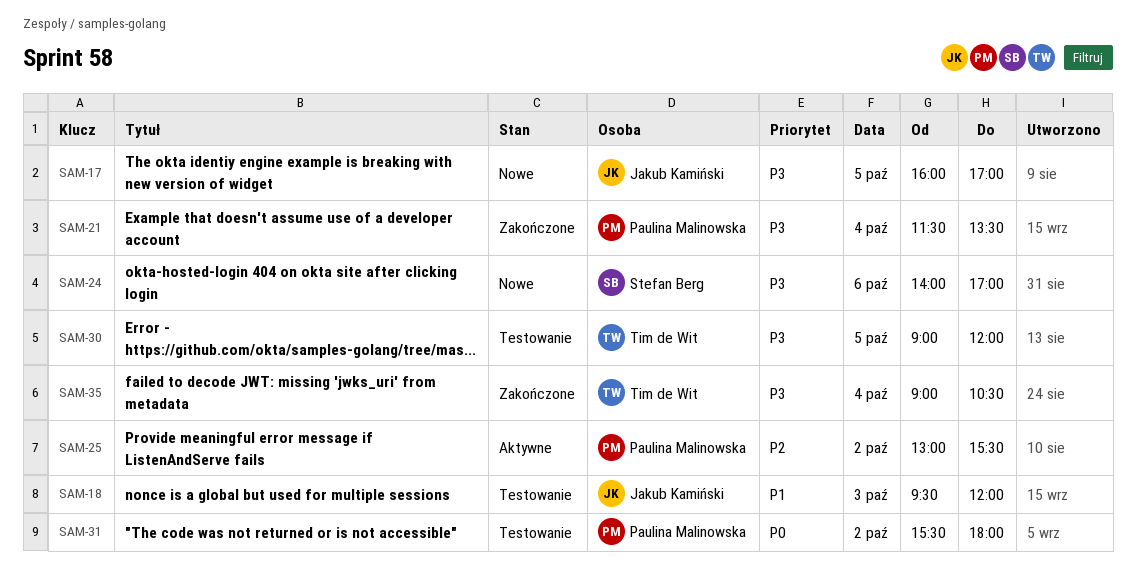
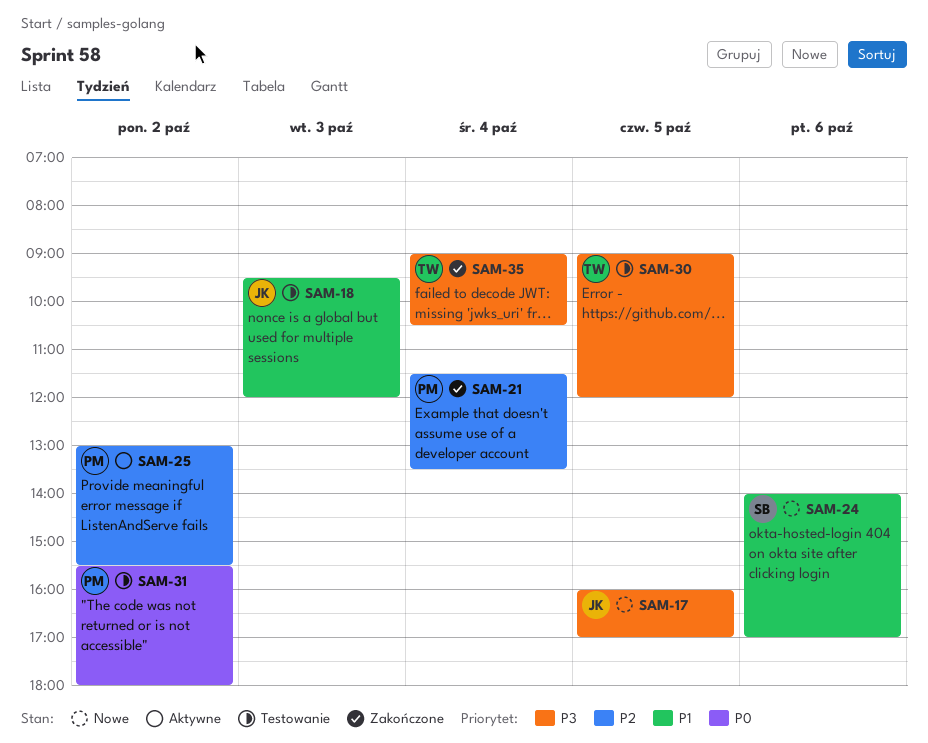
SAM-21, priority: P3 -> P2
SAM-24, priority: P3 -> P1

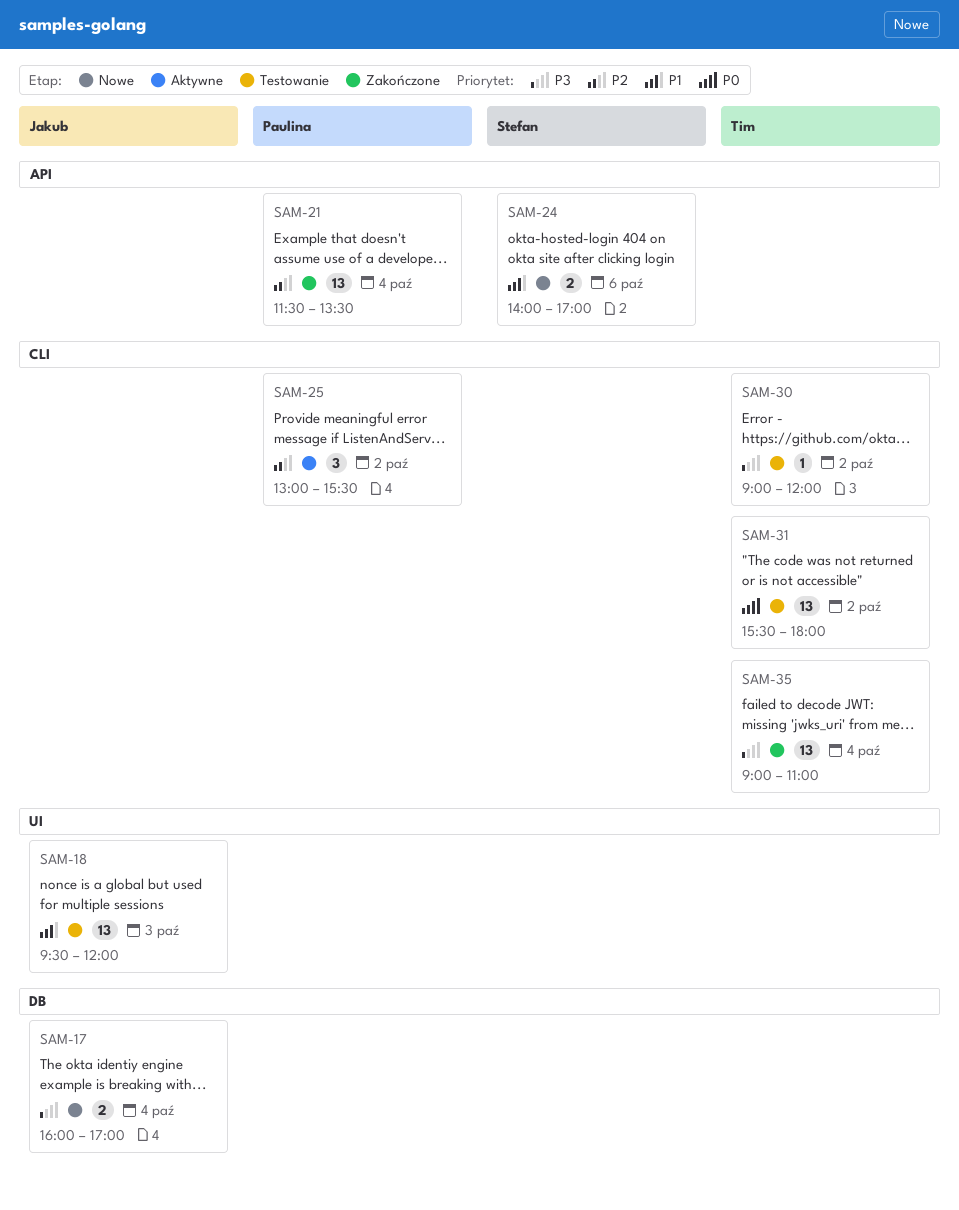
SAM-17, day: Oct 5 -> Oct 4
SAM-30, day: Oct 5 -> Oct 2
SAM-31, owner: Paulina -> Tim
SAM-35, ends: 10:30 -> 11:00

